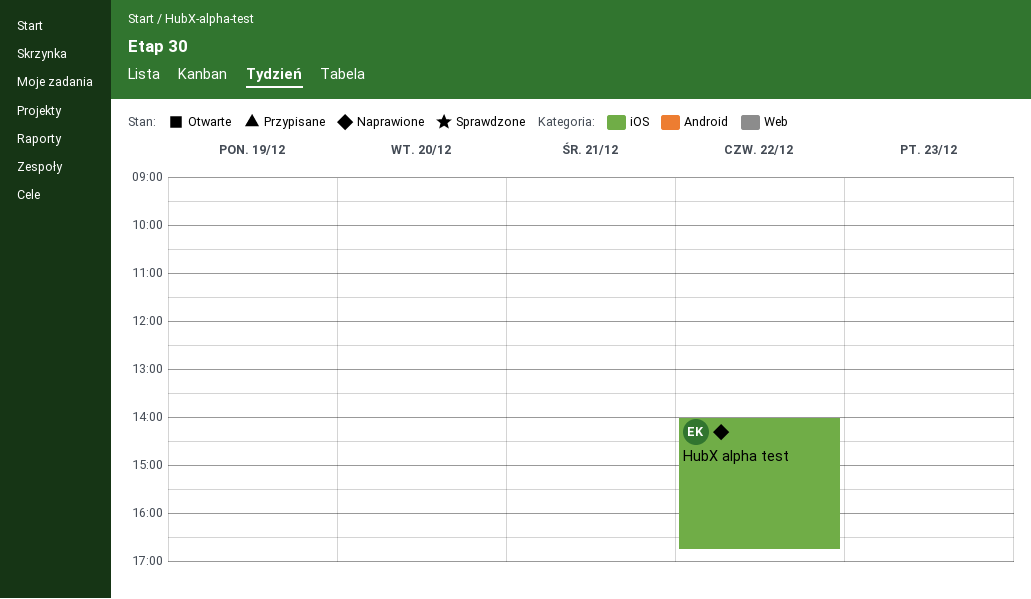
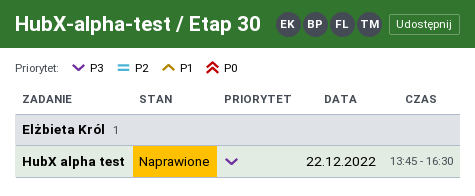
HubX alpha test, begins: 14:00 -> 13:45
HubX alpha test, ends: 16:45 -> 16:30

